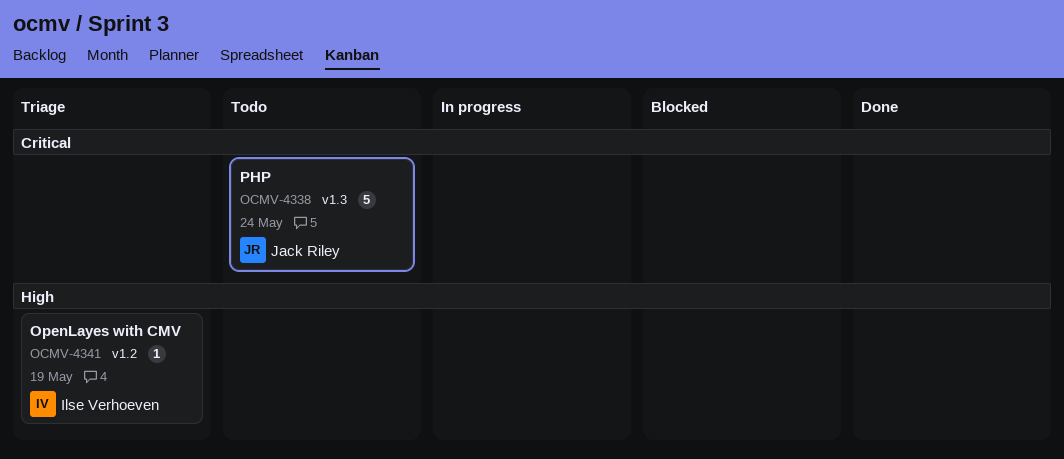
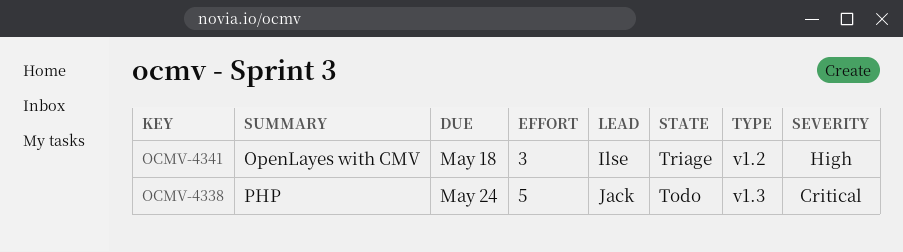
OCMV-4341, estimate: 1 -> 3
OCMV-4341, due: May 19 -> May 18

